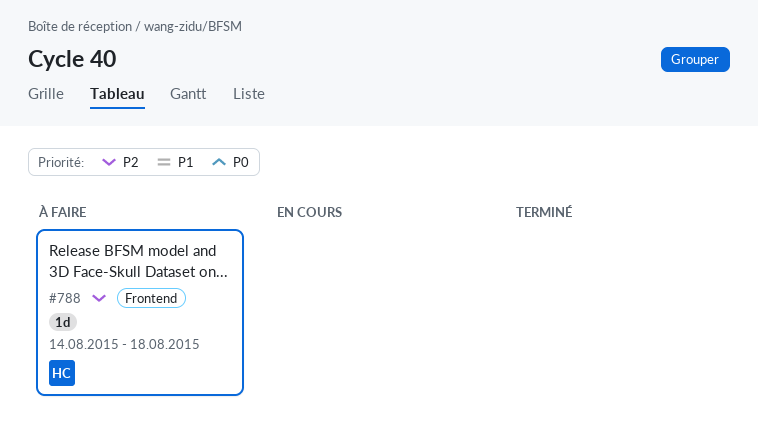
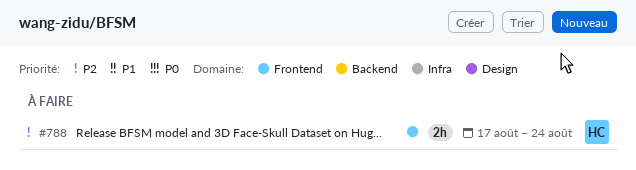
#788, estimate: 1d -> 2h
#788, start: Aug 14 -> Aug 17
#788, due: Aug 18 -> Aug 24

